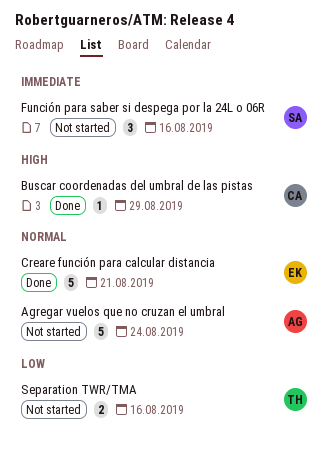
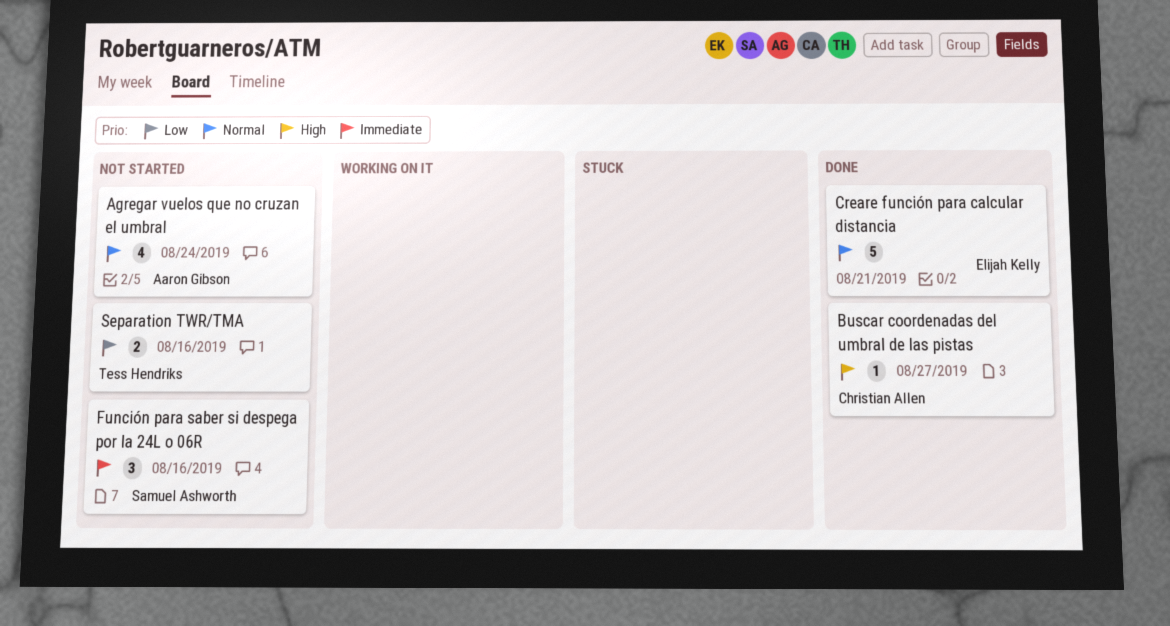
Agregar vuelos que no cruzan el umbral, estimate: 5 -> 4
Buscar coordenadas del umbral de las pistas, due: Aug 29 -> Aug 27

